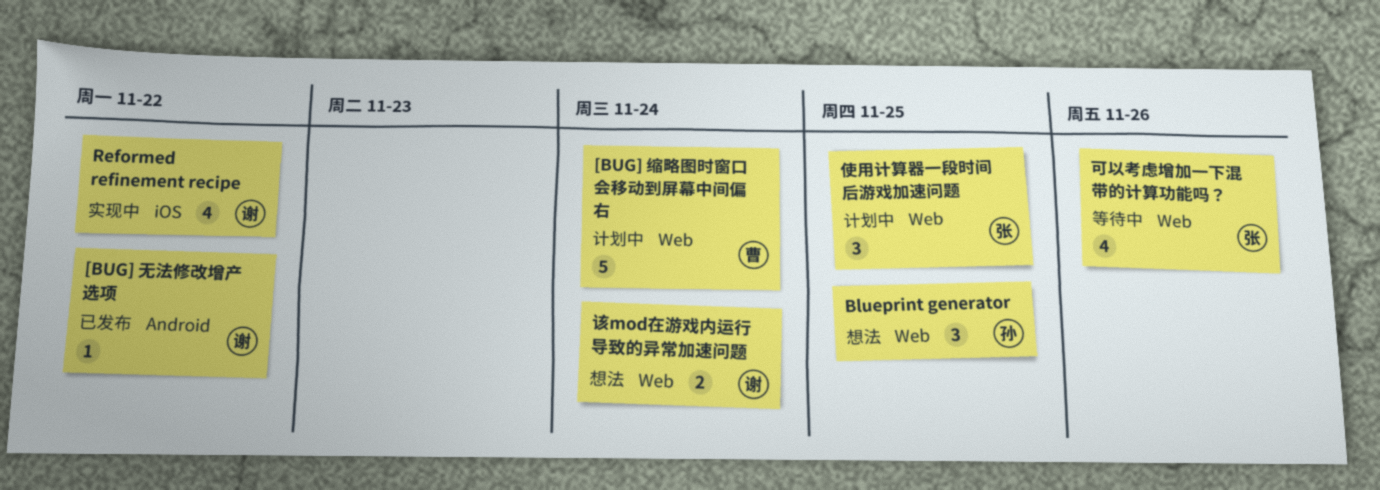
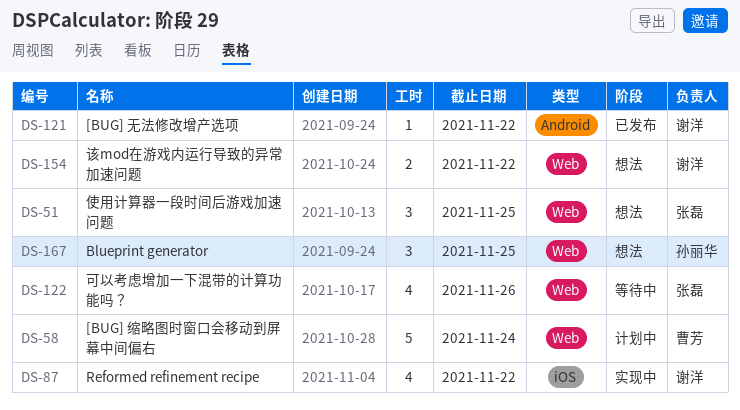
使用计算器一段时间后游戏加速问题, status: 计划中 -> 想法
该mod在游戏内运行导致的异常加速问题, due: Nov 24 -> Nov 22

